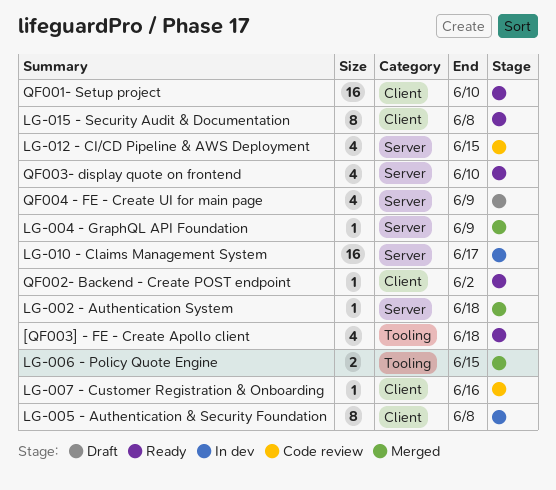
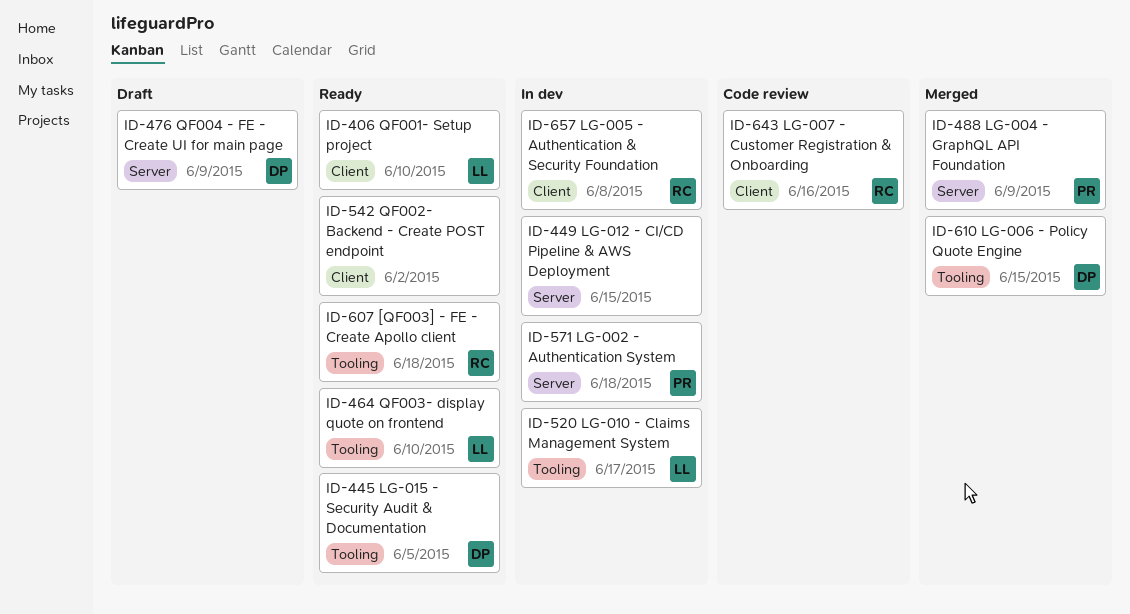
LG-002 - Authentication System, status: Merged -> In dev
LG-010 - Claims Management System, label: Server -> Tooling
LG-012 - CI/CD Pipeline & AWS Deployment, status: Code review -> In dev
LG-015 - Security Audit & Documentation, label: Client -> Tooling
LG-015 - Security Audit & Documentation, due: Jun 8 -> Jun 5
QF003- display quote on frontend, label: Server -> Tooling

